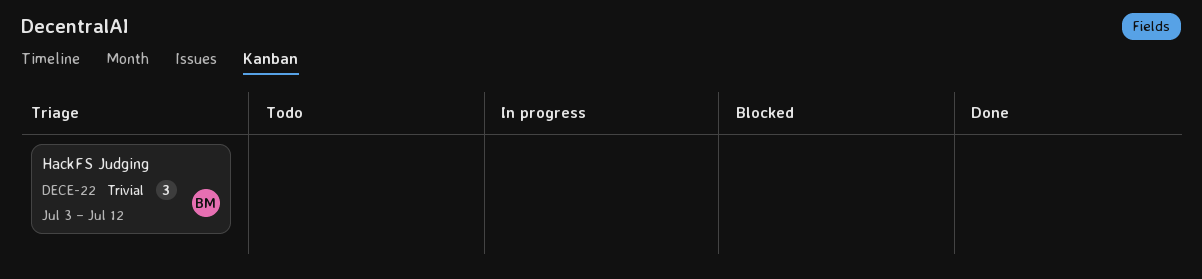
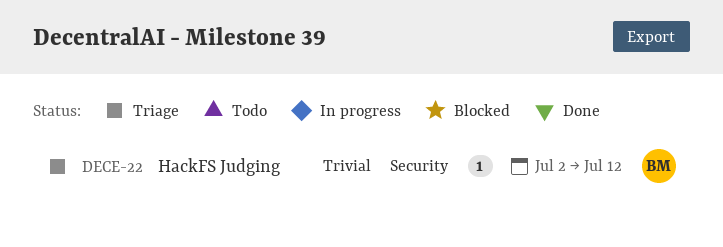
DECE-22, estimate: 3 -> 1
DECE-22, start: Jul 3 -> Jul 2

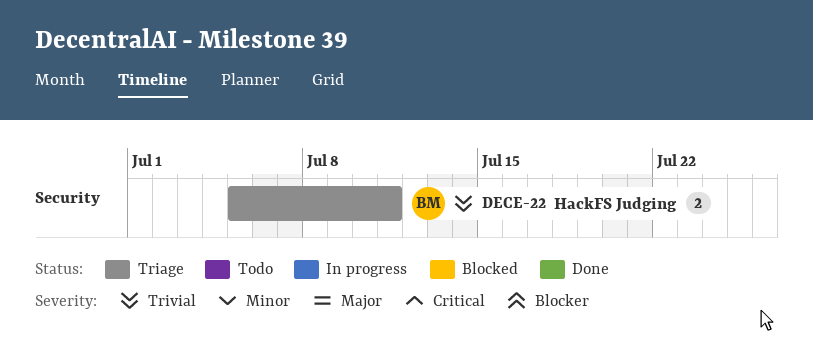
DECE-22, estimate: 1 -> 2
DECE-22, start: Jul 2 -> Jul 5
DECE-22, due: Jul 12 -> Jul 11

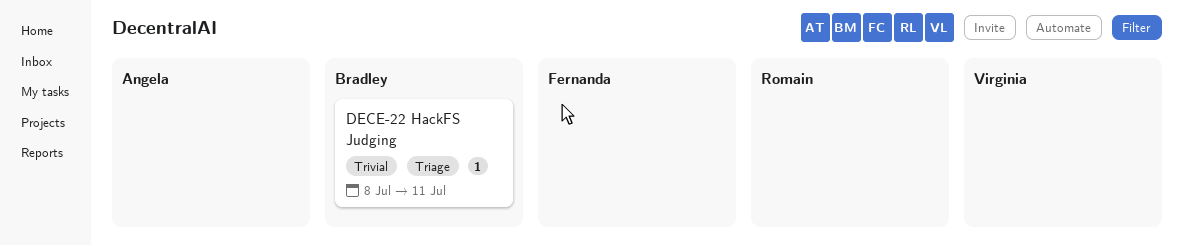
DECE-22, estimate: 2 -> 1
DECE-22, start: Jul 5 -> Jul 8

